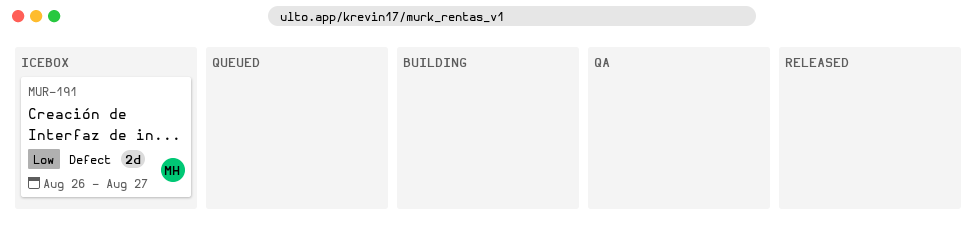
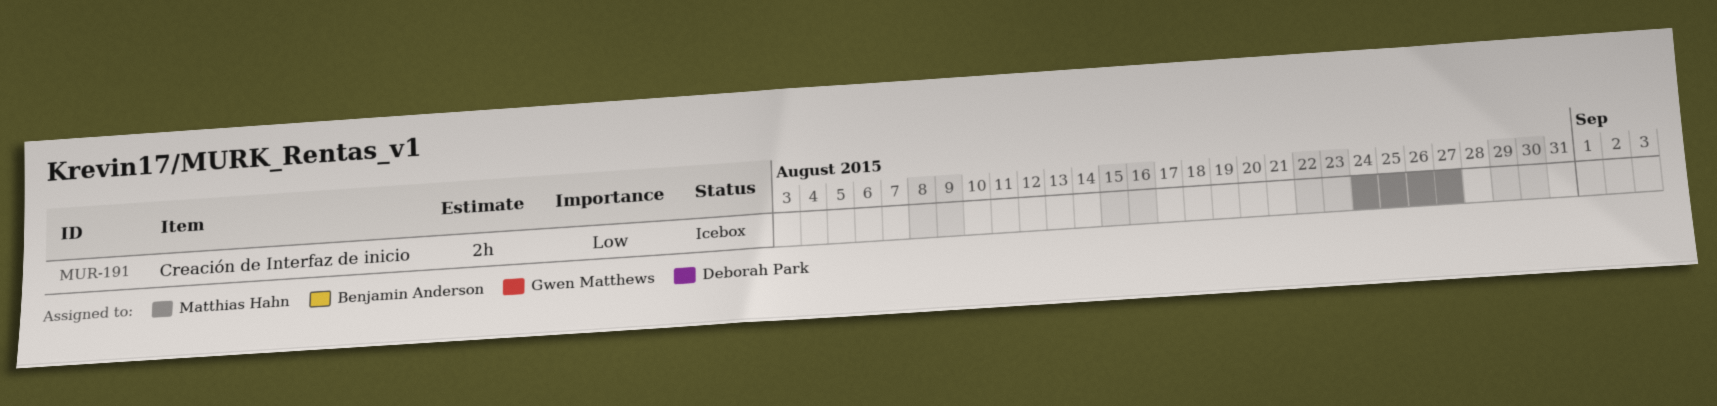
MUR-191, estimate: 2d -> 2h
MUR-191, start: Aug 26 -> Aug 24

